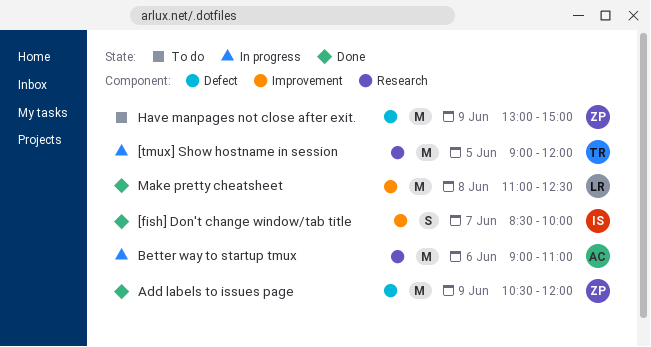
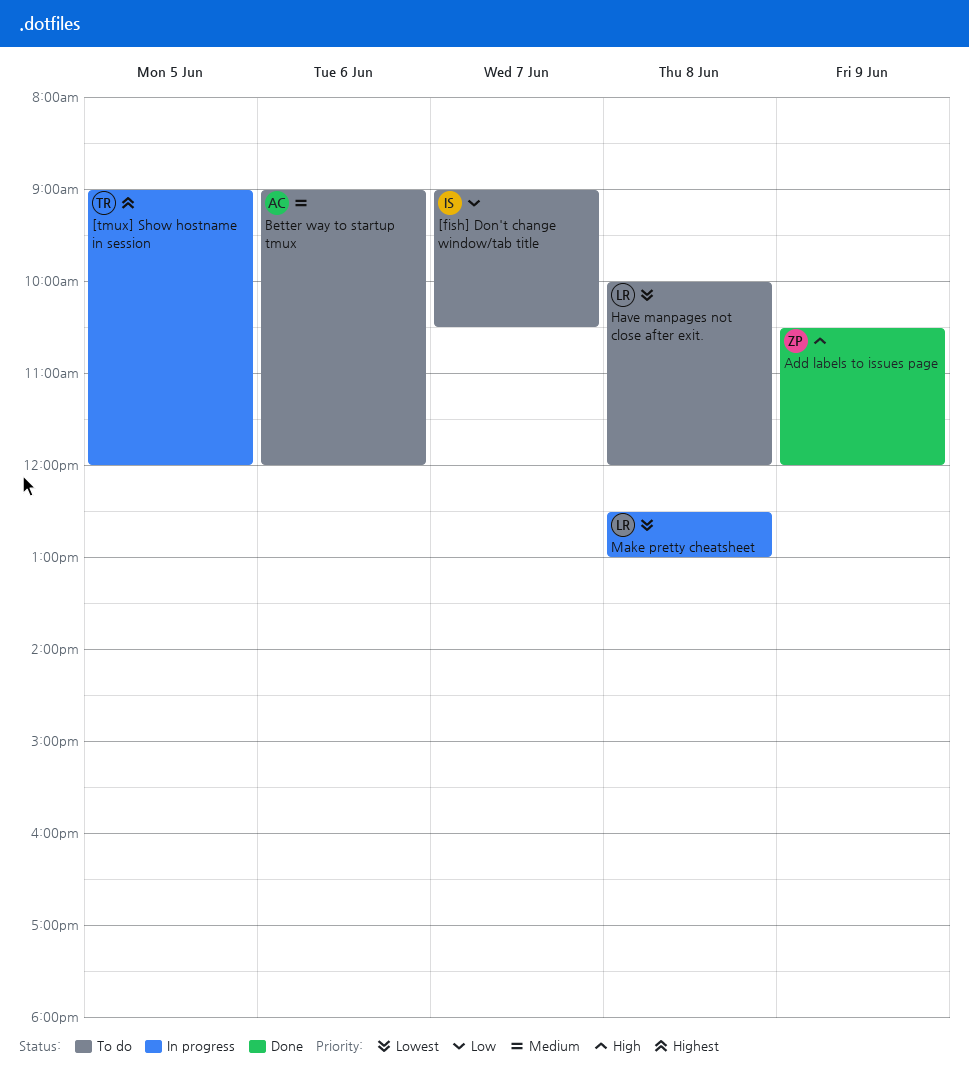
[fish] Don't change window/tab title, status: Done -> To do
[fish] Don't change window/tab title, begins: 08:30 -> 09:00
[fish] Don't change window/tab title, ends: 10:00 -> 10:30
Better way to startup tmux, status: In progress -> To do
Better way to startup tmux, ends: 11:00 -> 12:00
Have manpages not close after exit., owner: ZP -> LR
Have manpages not close after exit., day: Jun 9 -> Jun 8
Have manpages not close after exit., begins: 13:00 -> 10:00
Have manpages not close after exit., ends: 15:00 -> 12:00
Make pretty cheatsheet, status: Done -> In progress
Make pretty cheatsheet, begins: 11:00 -> 12:30
Make pretty cheatsheet, ends: 12:30 -> 13:00

